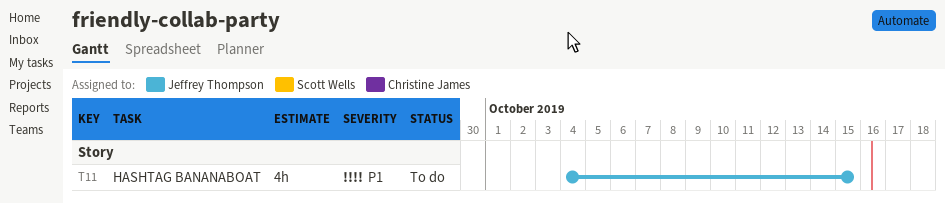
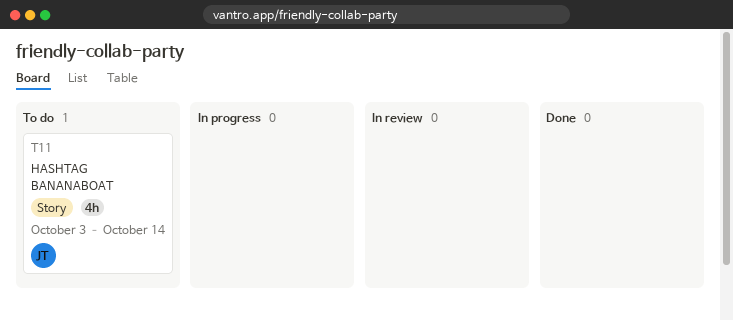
T11, start: Oct 4 -> Oct 3
T11, due: Oct 15 -> Oct 14

